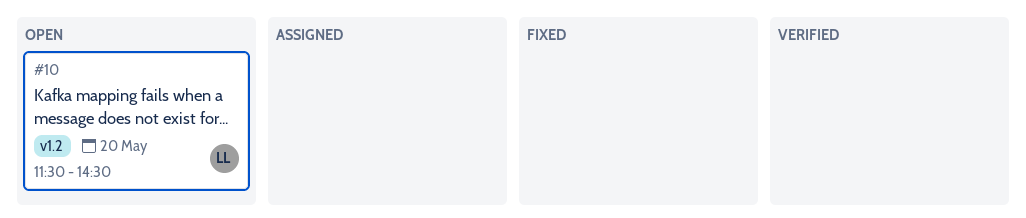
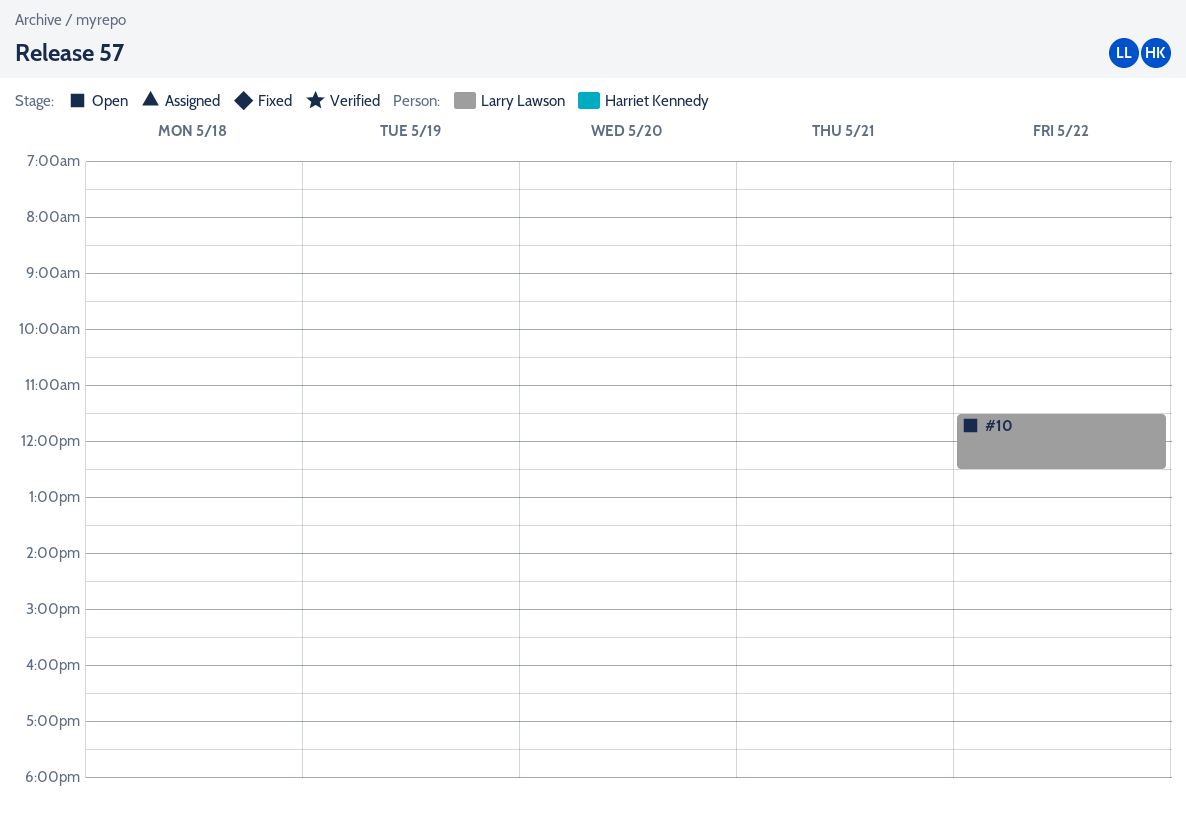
#10, day: May 20 -> May 22
#10, ends: 14:30 -> 12:30

